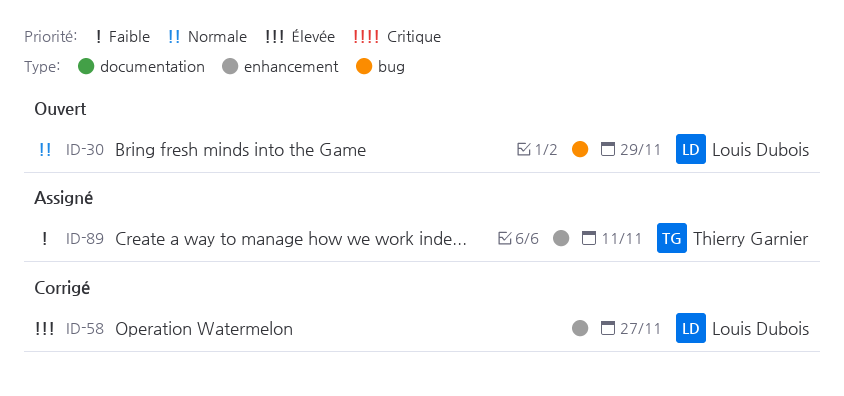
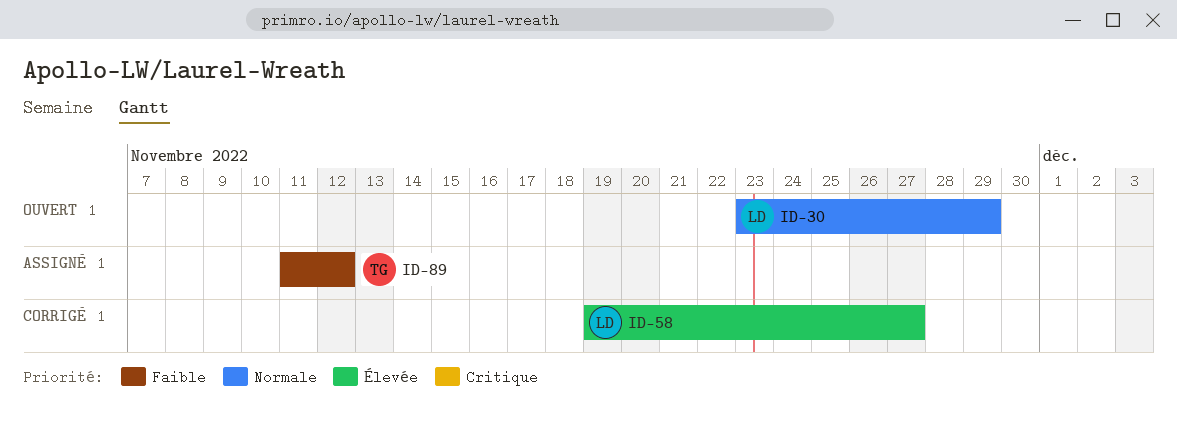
ID-89, due: Nov 11 -> Nov 12

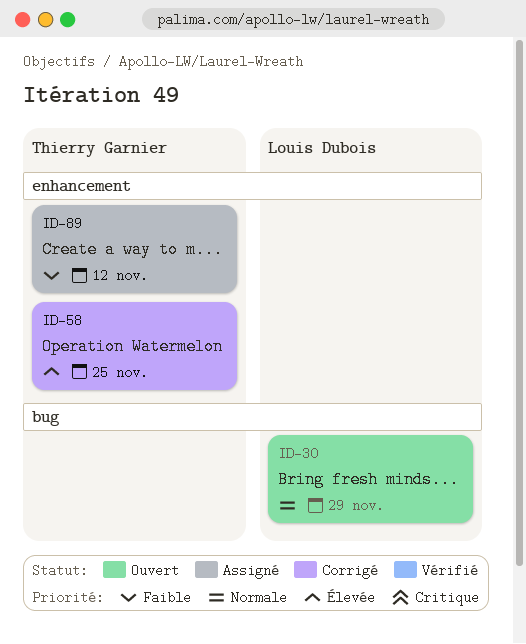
ID-58, owner: Louis Dubois -> Thierry Garnier
ID-58, due: Nov 27 -> Nov 25

